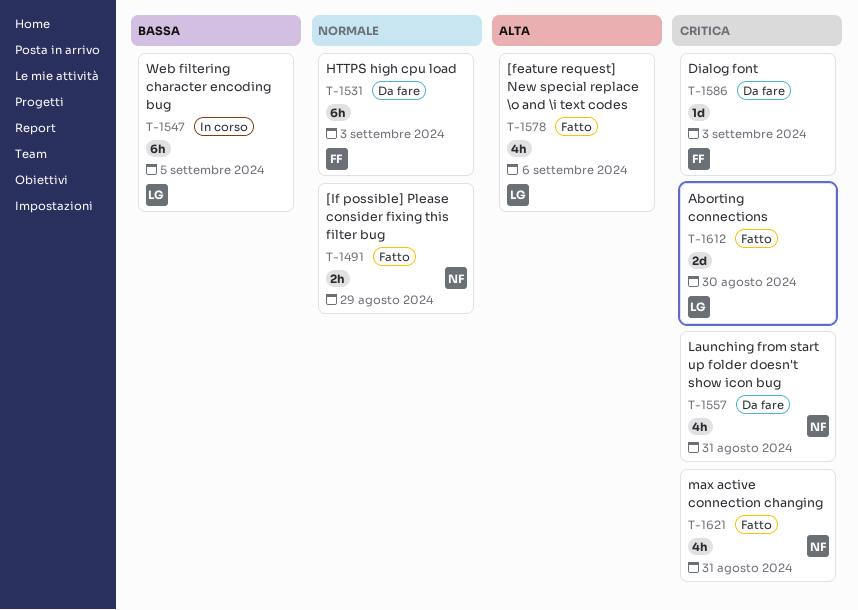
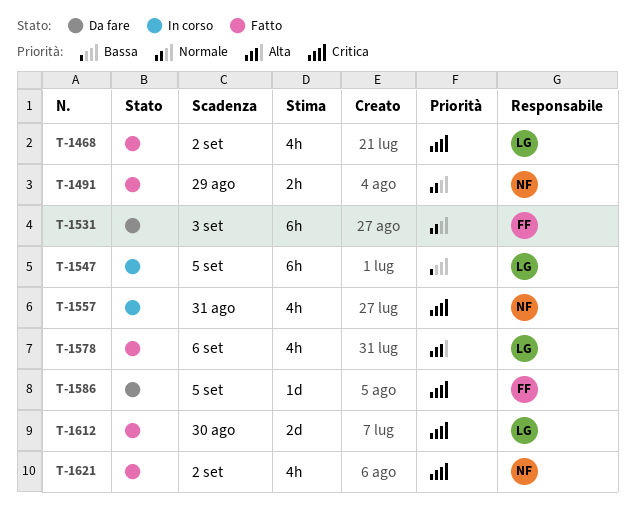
T-1468: none -> present
T-1557, status: Da fare -> In corso
T-1586, due: Sep 3 -> Sep 5
T-1621, due: Aug 31 -> Sep 2

